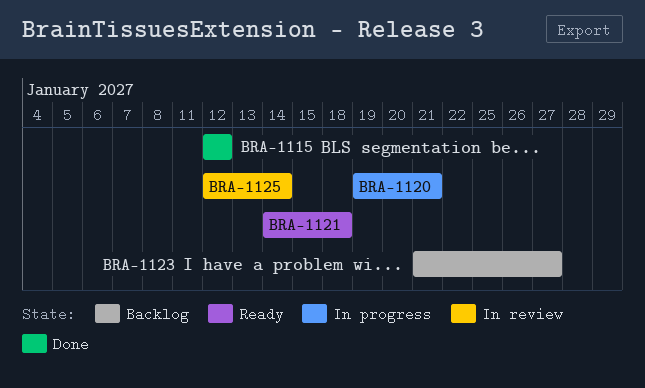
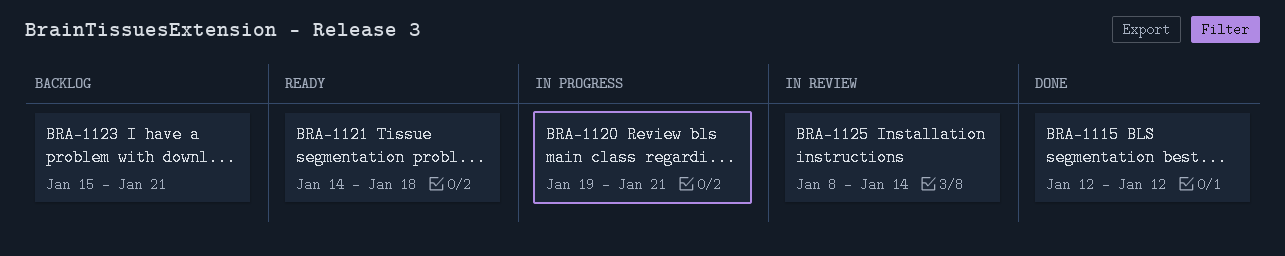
BRA-1123, start: Jan 21 -> Jan 15
BRA-1123, due: Jan 27 -> Jan 21
BRA-1125, start: Jan 12 -> Jan 8

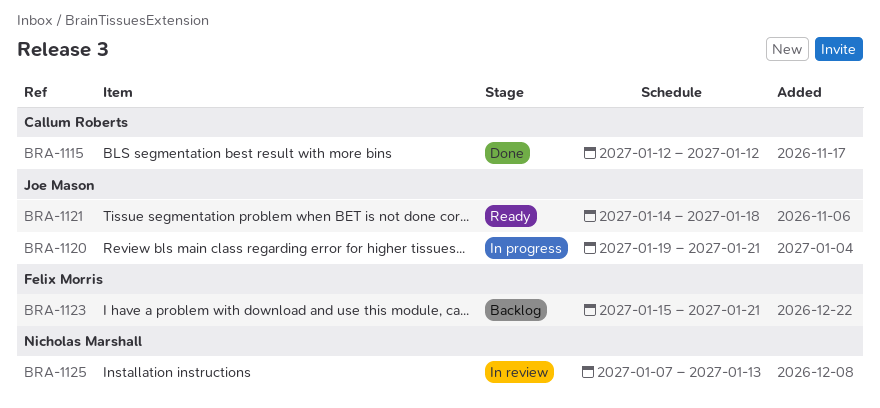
BRA-1125, start: Jan 8 -> Jan 7
BRA-1125, due: Jan 14 -> Jan 13

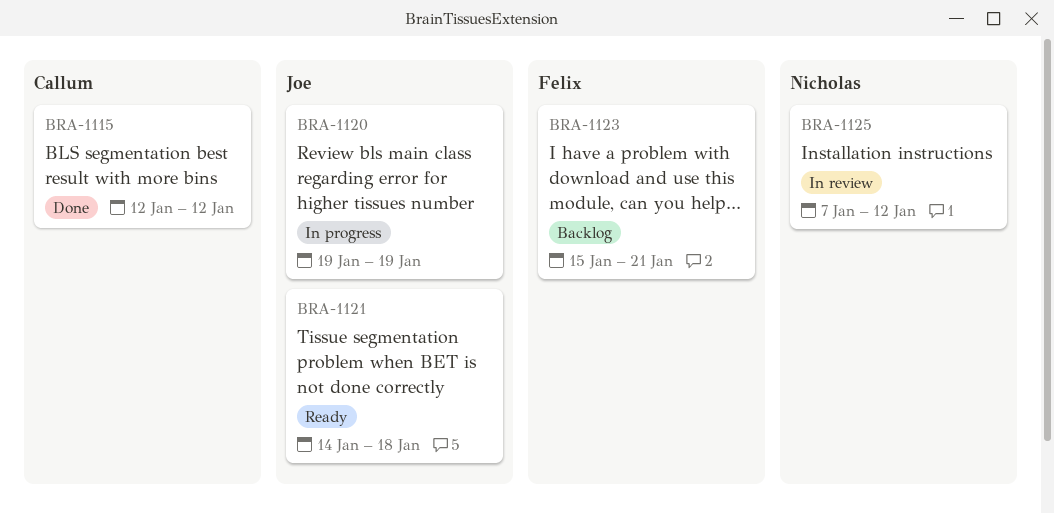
BRA-1120, due: Jan 21 -> Jan 19
BRA-1125, due: Jan 13 -> Jan 12

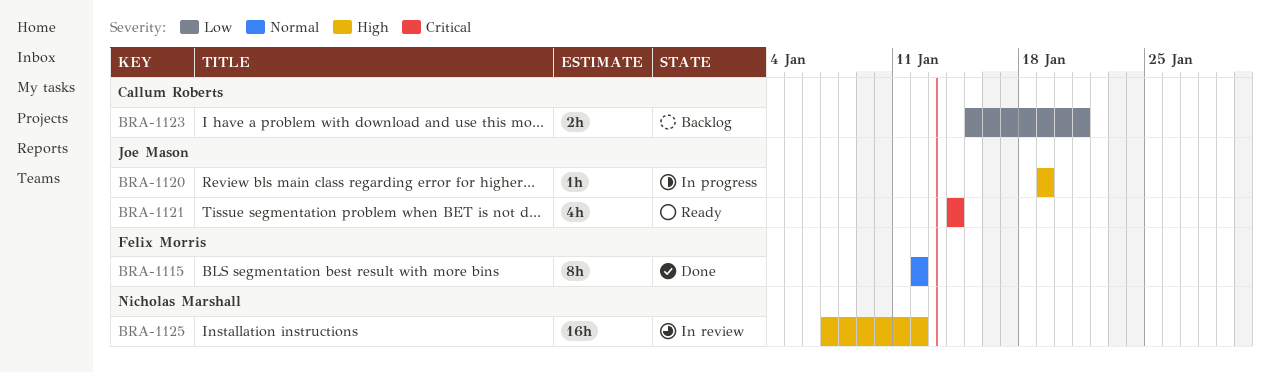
BRA-1115, owner: Callum Roberts -> Felix Morris
BRA-1121, due: Jan 18 -> Jan 14
BRA-1123, owner: Felix Morris -> Callum Roberts

